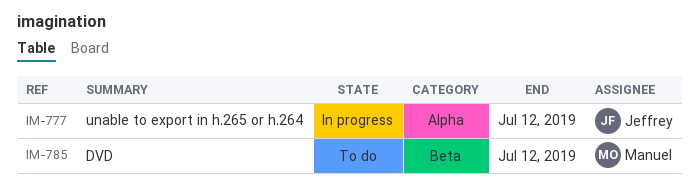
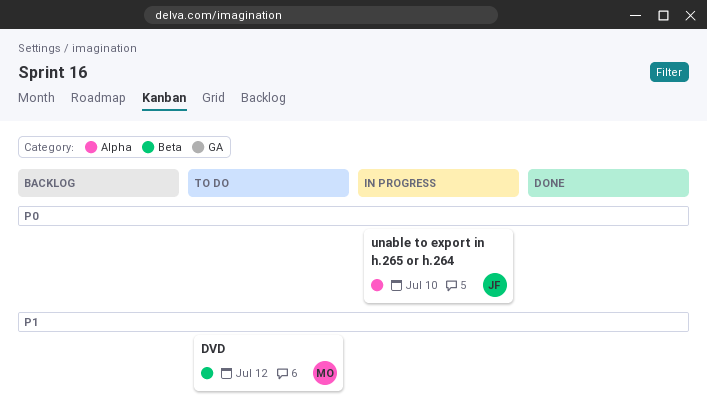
unable to export in h.265 or h.264, due: Jul 12 -> Jul 10

